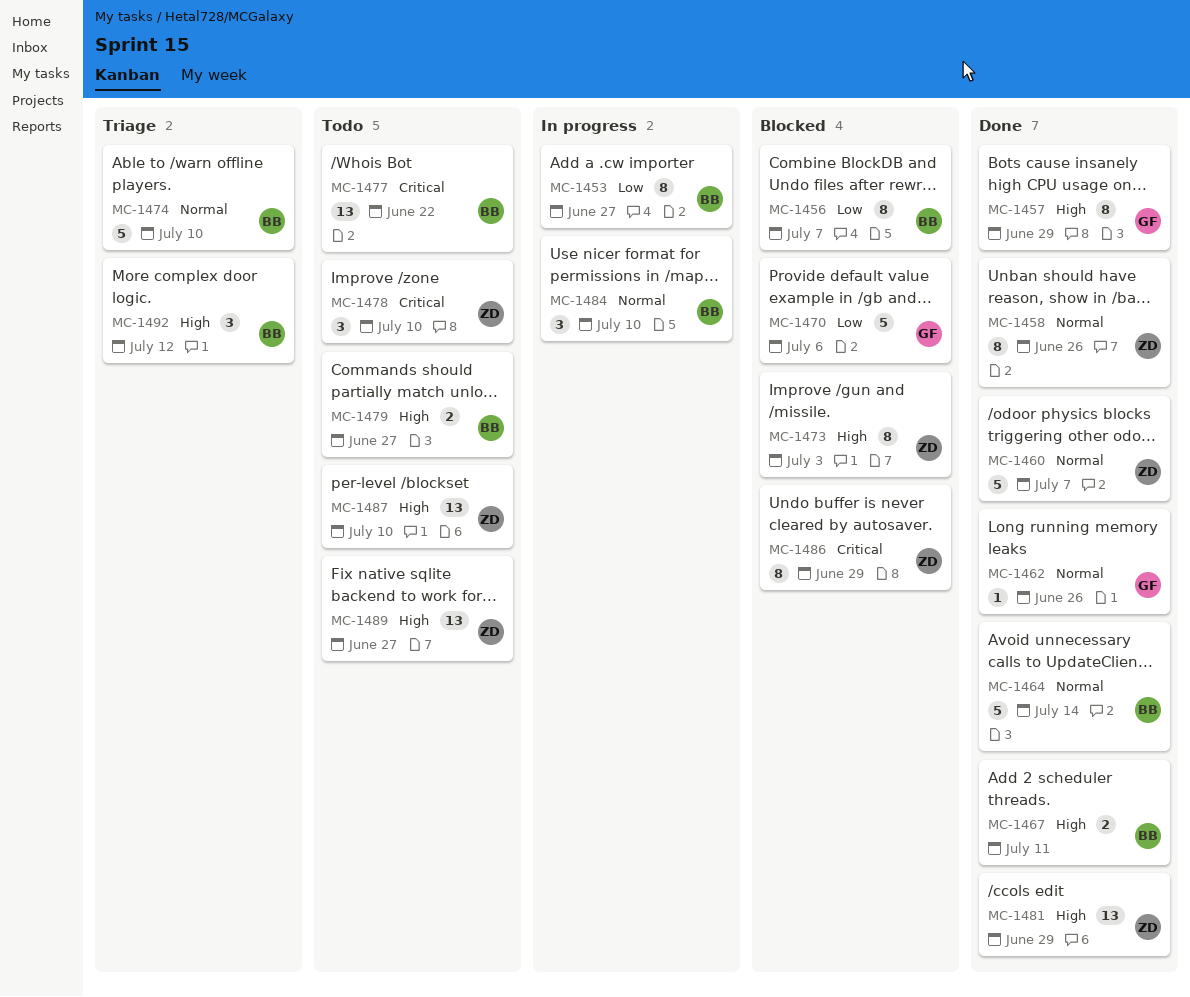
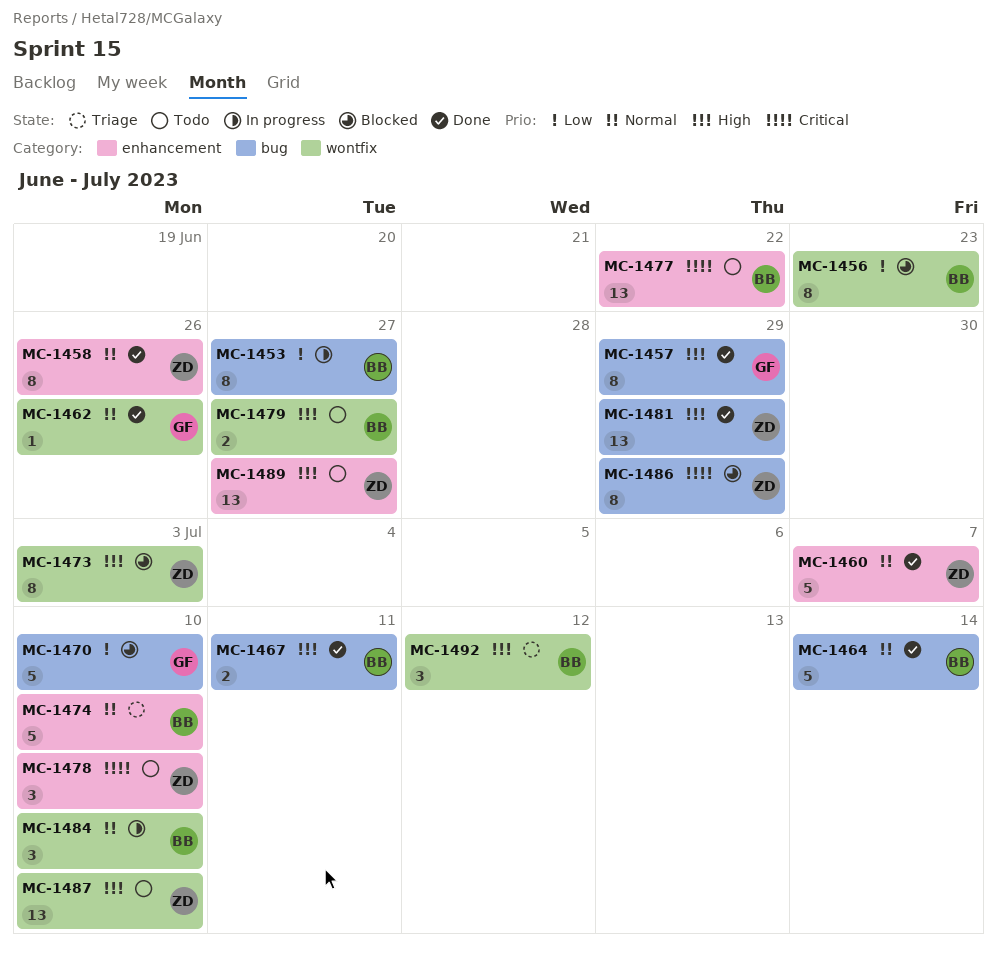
MC-1456, due: Jul 7 -> Jun 23
MC-1470, due: Jul 6 -> Jul 10

